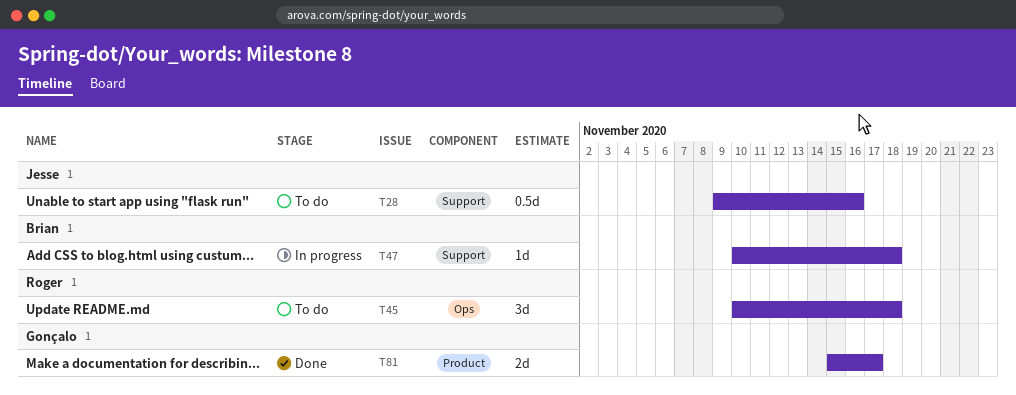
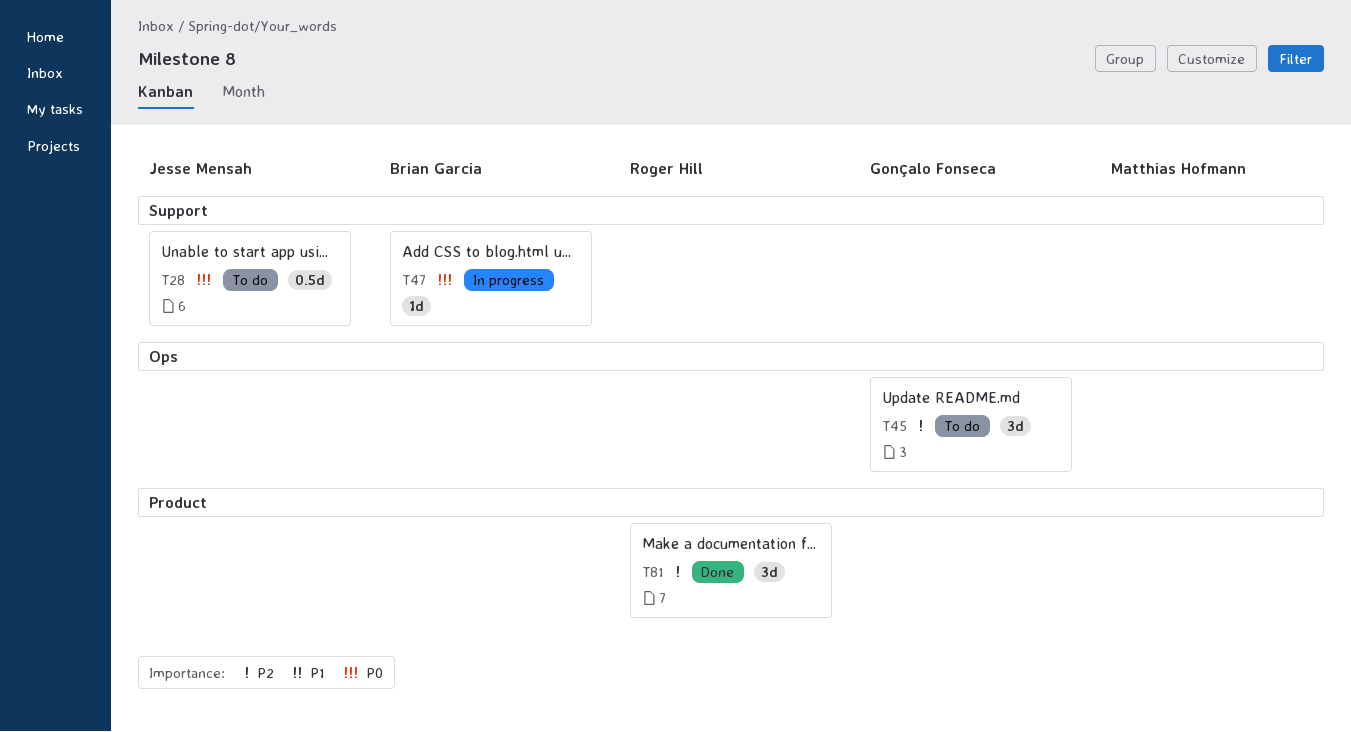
T45, owner: Roger Hill -> Gonçalo Fonseca
T81, owner: Gonçalo Fonseca -> Roger Hill
T81, estimate: 2d -> 3d

